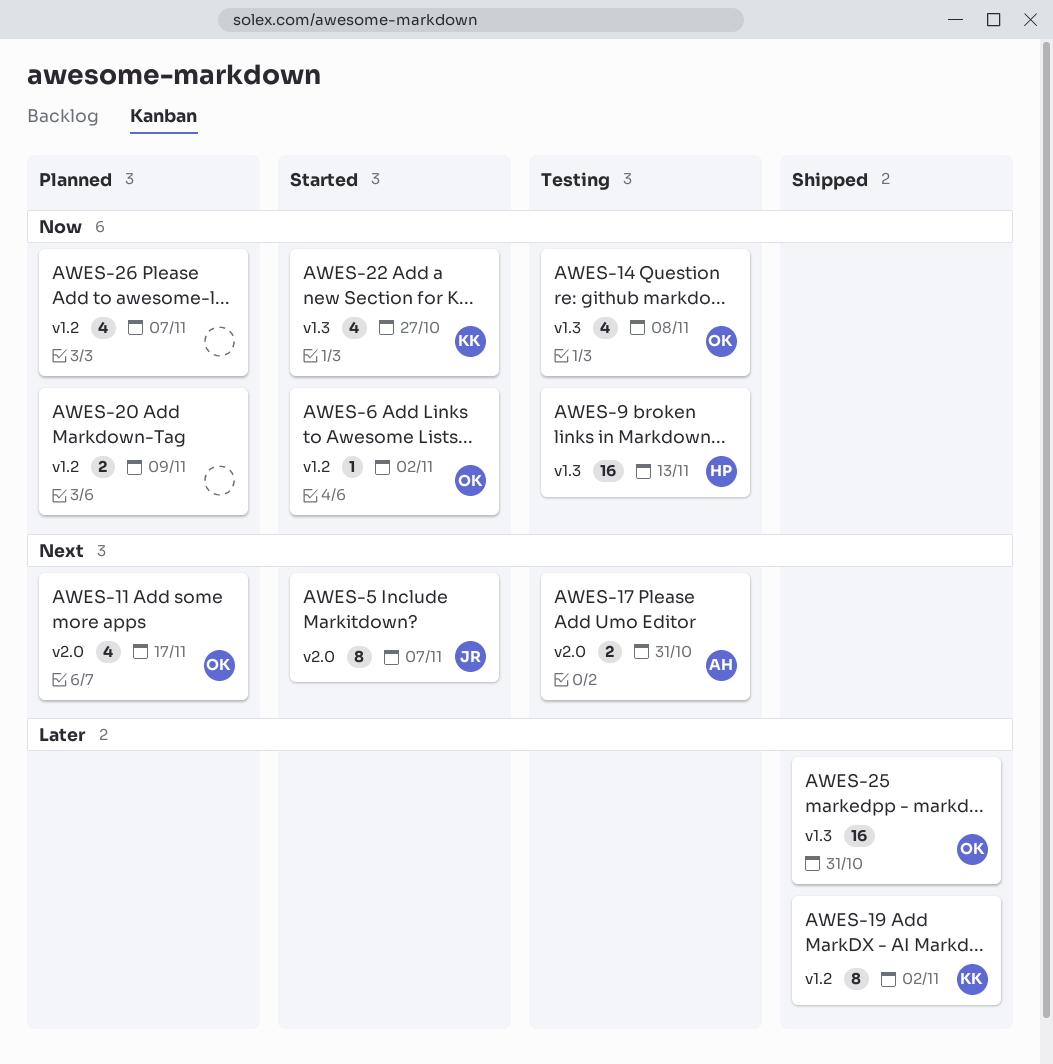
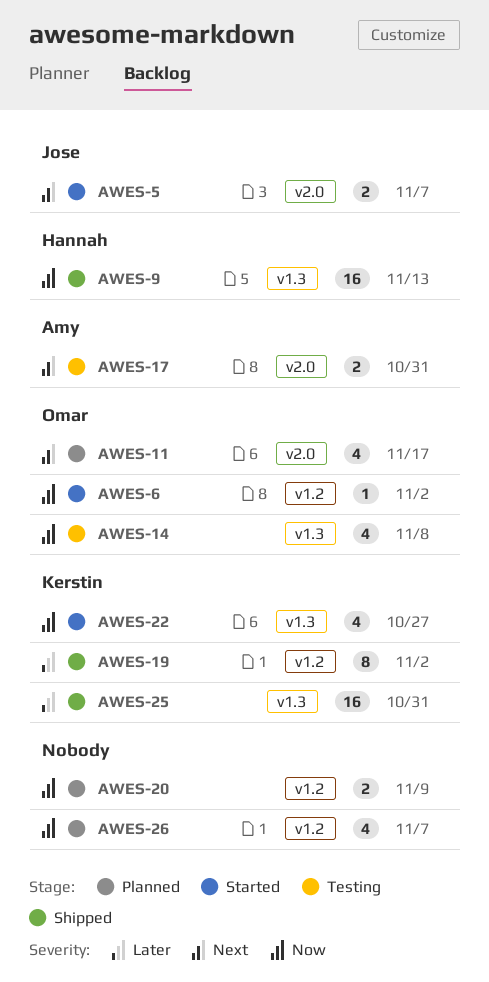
AWES-5, estimate: 8 -> 2
AWES-9, status: Testing -> Shipped
AWES-25, owner: Omar -> Kerstin

